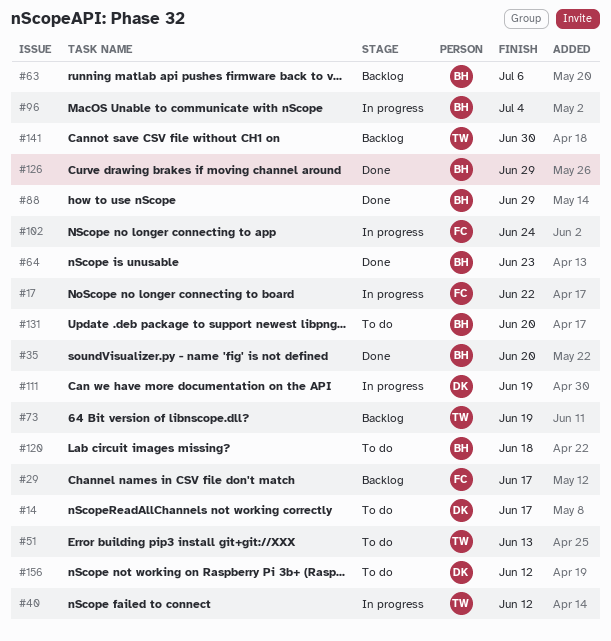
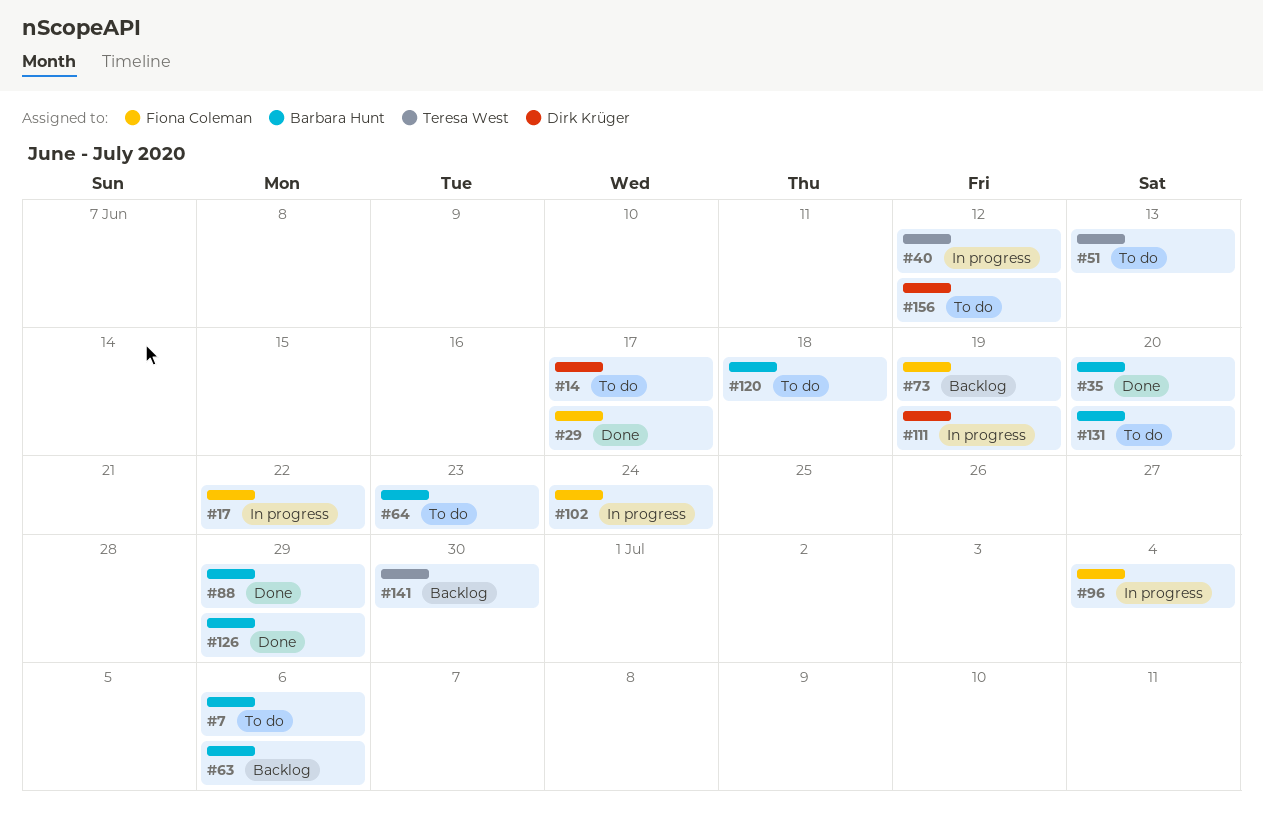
#7: none -> present
#29, status: Backlog -> Done
#64, status: Done -> To do
#73, owner: Teresa West -> Fiona Coleman
#96, owner: Barbara Hunt -> Fiona Coleman

